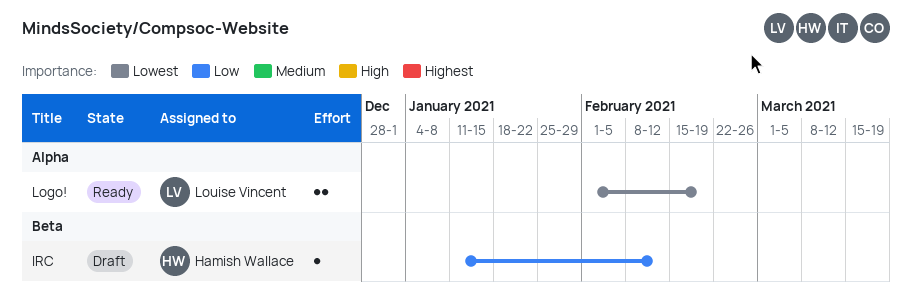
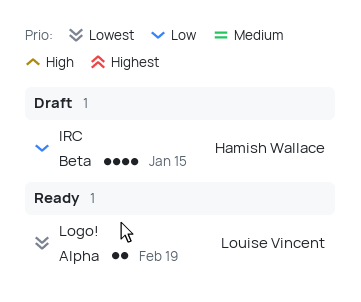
IRC, estimate: 1 -> 4
IRC, due: Feb 12 -> Jan 15

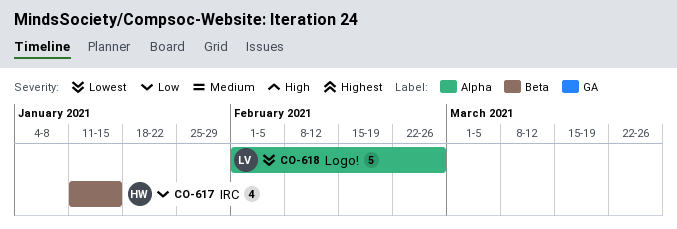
Logo!, estimate: 2 -> 5
Logo!, due: Feb 19 -> Feb 26

